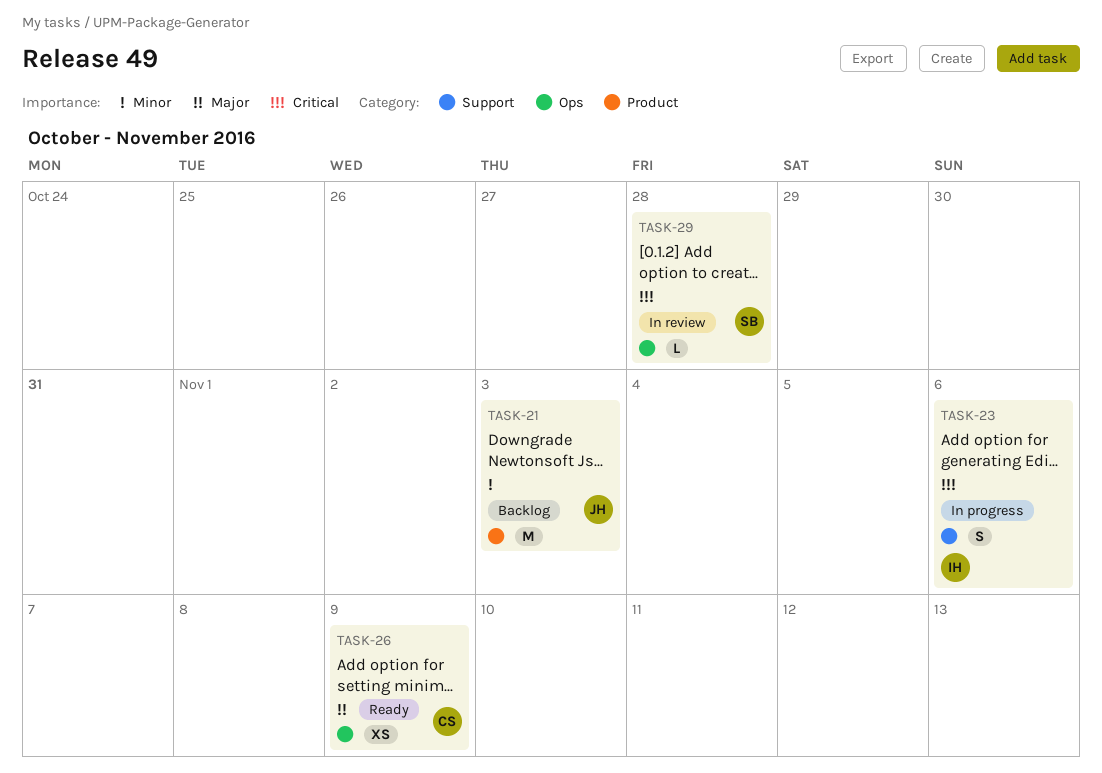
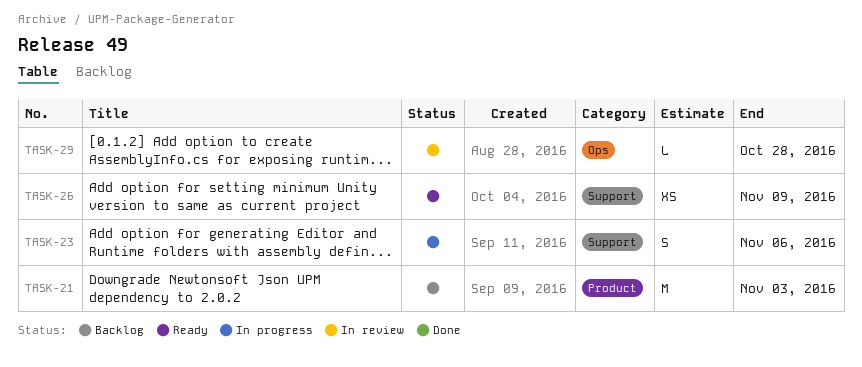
TASK-26, label: Ops -> Support

